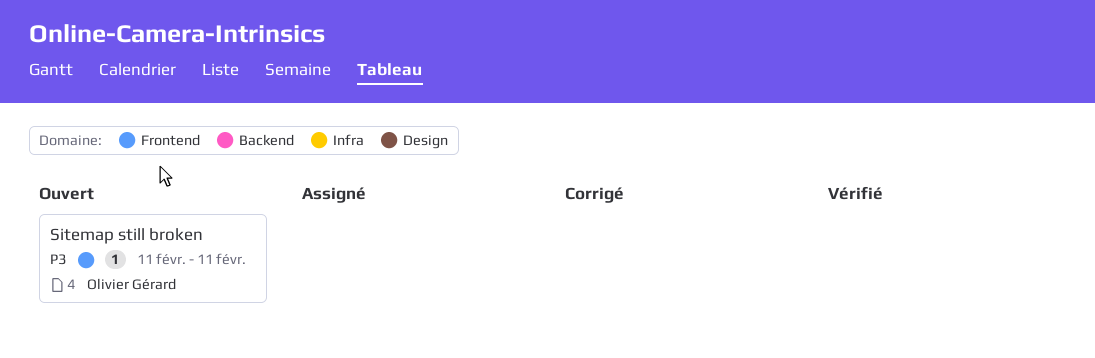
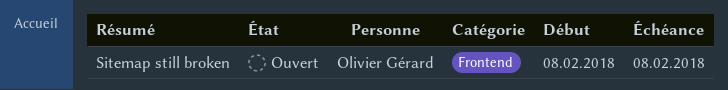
Sitemap still broken, start: Feb 11 -> Feb 8
Sitemap still broken, due: Feb 11 -> Feb 8

